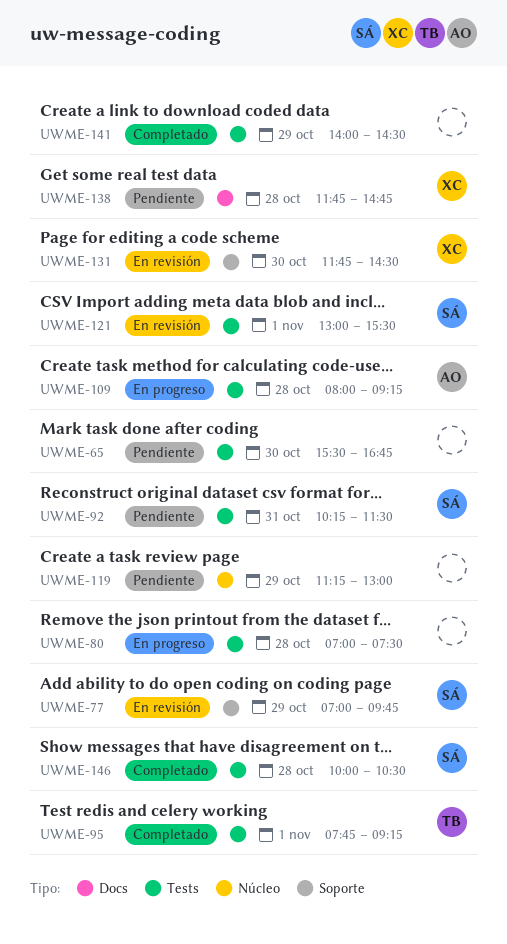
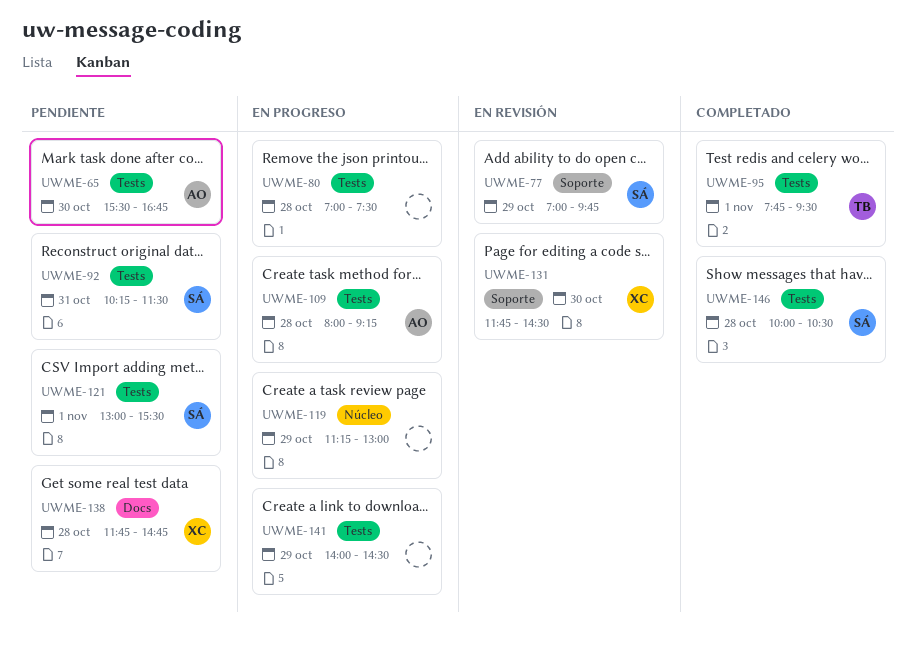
UWME-65, owner: none -> AO
UWME-95, ends: 09:15 -> 09:30
UWME-119, status: Pendiente -> En progreso
UWME-121, status: En revisión -> Pendiente
UWME-141, status: Completado -> En progreso

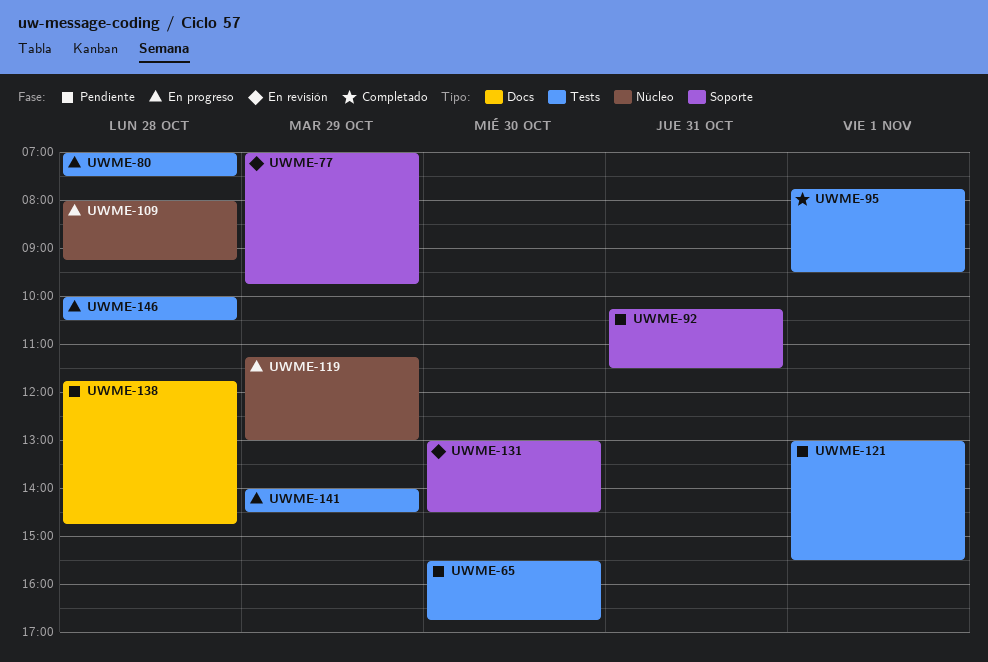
UWME-92, label: Tests -> Soporte
UWME-109, label: Tests -> Núcleo
UWME-131, begins: 11:45 -> 13:00
UWME-146, status: Completado -> En progreso

